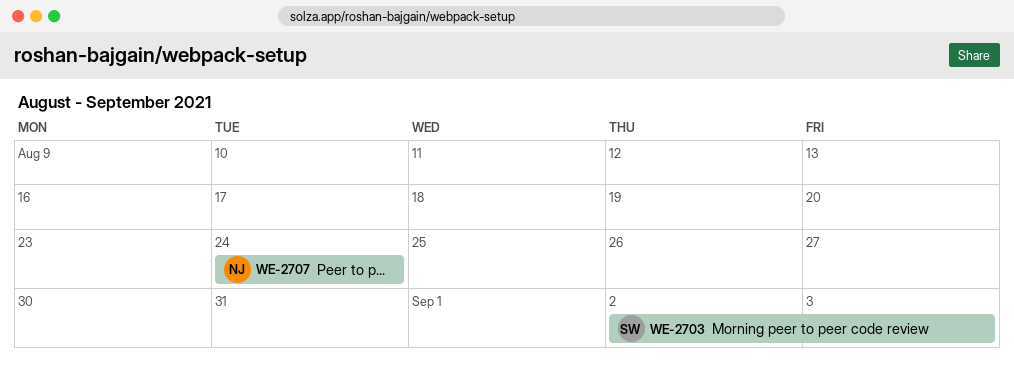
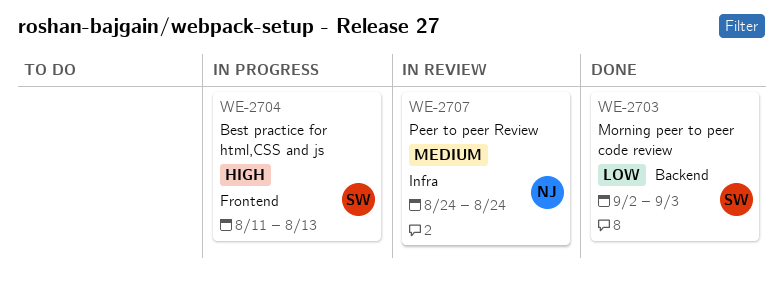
WE-2704: none -> present

